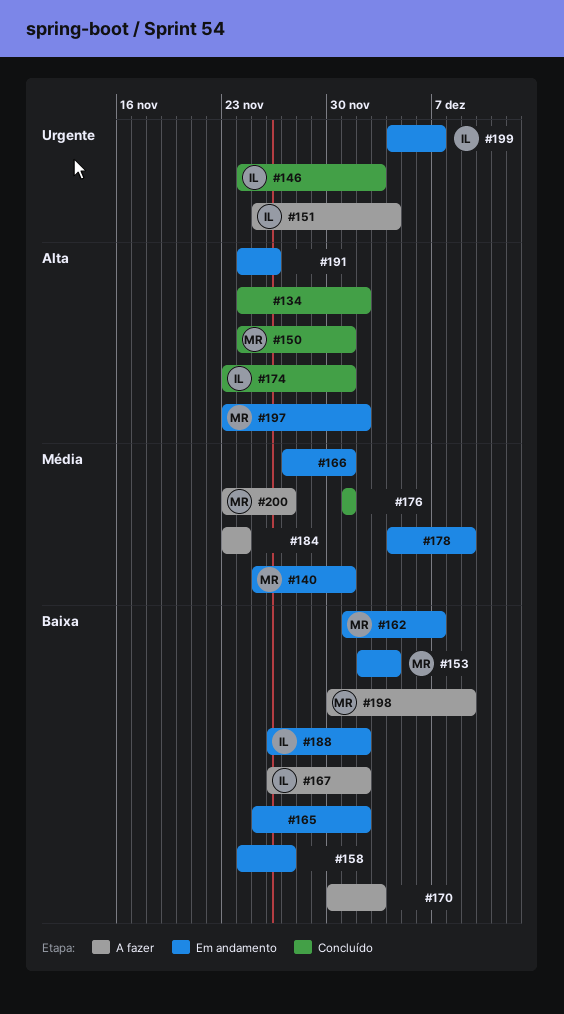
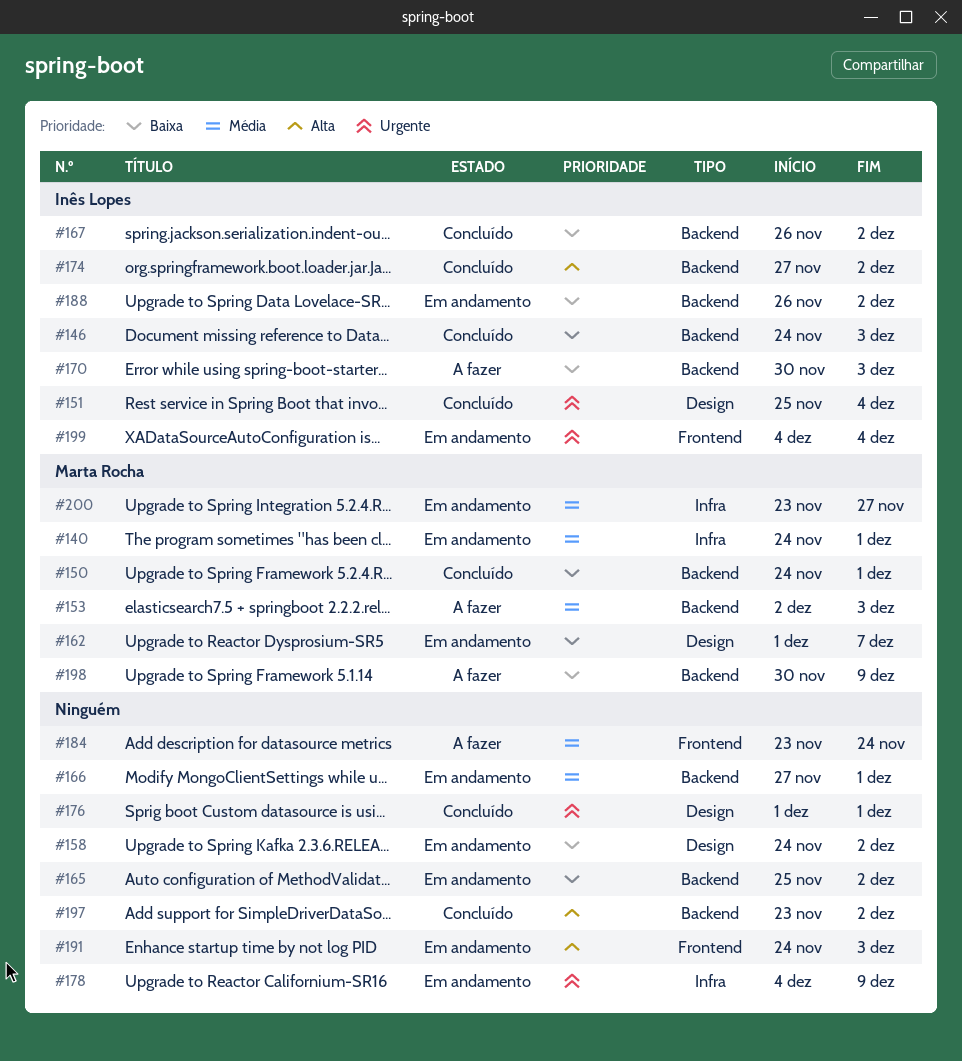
#134: present -> none
#140, start: Nov 25 -> Nov 24
#146, priority: Urgente -> Baixa
#150, priority: Alta -> Baixa
#151, status: A fazer -> Concluído
#153, status: Em andamento -> A fazer
#153, priority: Baixa -> Média
#153, due: Dec 4 -> Dec 3
#158, due: Nov 27 -> Dec 2
#167, status: A fazer -> Concluído
#170, owner: none -> Inês Lopes
#174, start: Nov 23 -> Nov 27
#174, due: Dec 1 -> Dec 2
#176, priority: Média -> Urgente
#178, priority: Média -> Urgente
#191, due: Nov 26 -> Dec 3
#197, status: Em andamento -> Concluído
#197, owner: Marta Rocha -> none
#199, due: Dec 7 -> Dec 4
#200, status: A fazer -> Em andamento

